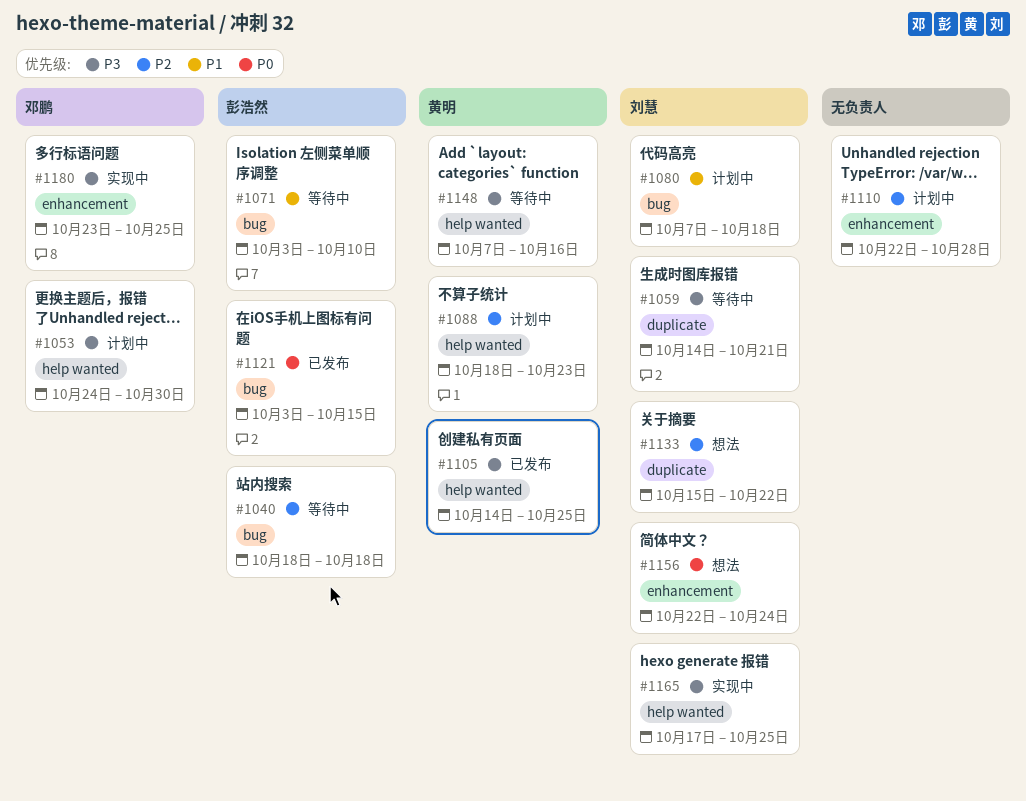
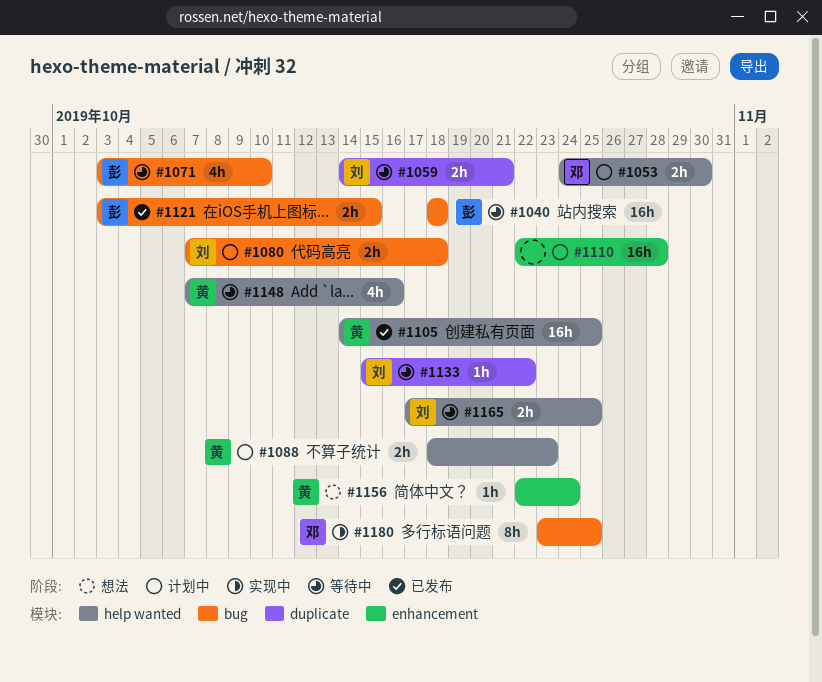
#1133, status: 想法 -> 等待中
#1156, owner: 刘慧 -> 黄明
#1165, status: 实现中 -> 等待中
#1180, label: enhancement -> bug

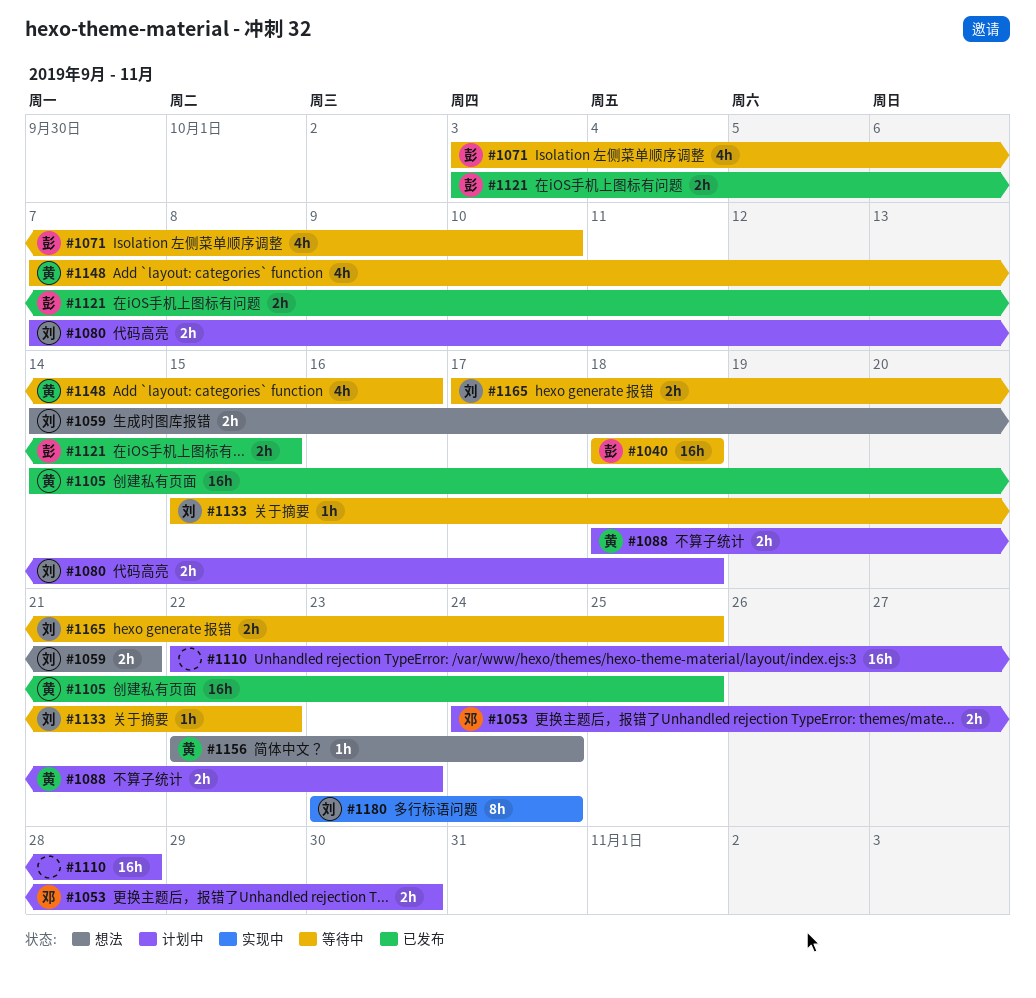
#1059, status: 等待中 -> 想法
#1180, owner: 邓 -> 刘
#1180, due: Oct 25 -> Oct 24

